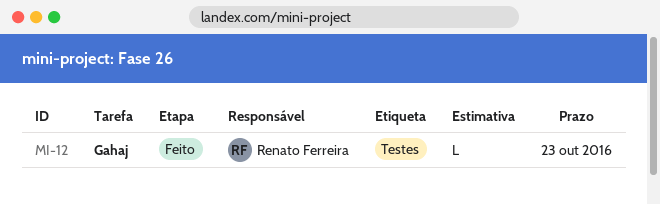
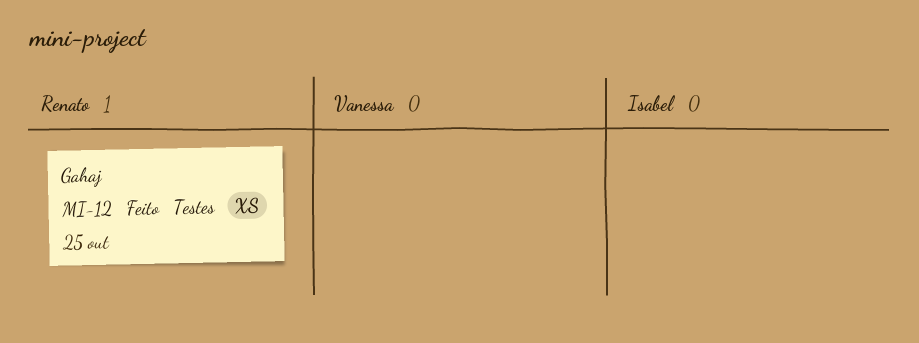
MI-12, estimate: L -> XS
MI-12, due: Oct 23 -> Oct 25

